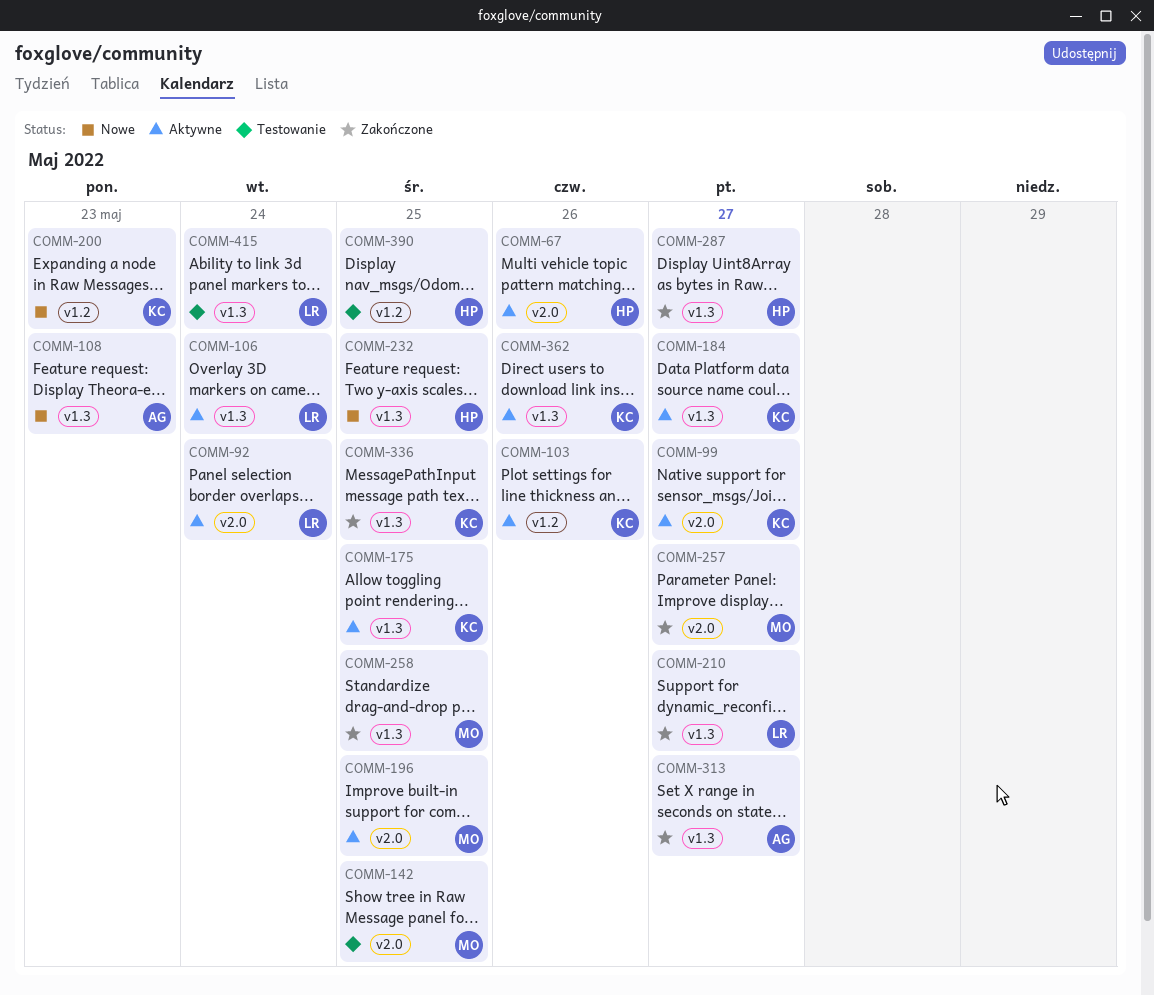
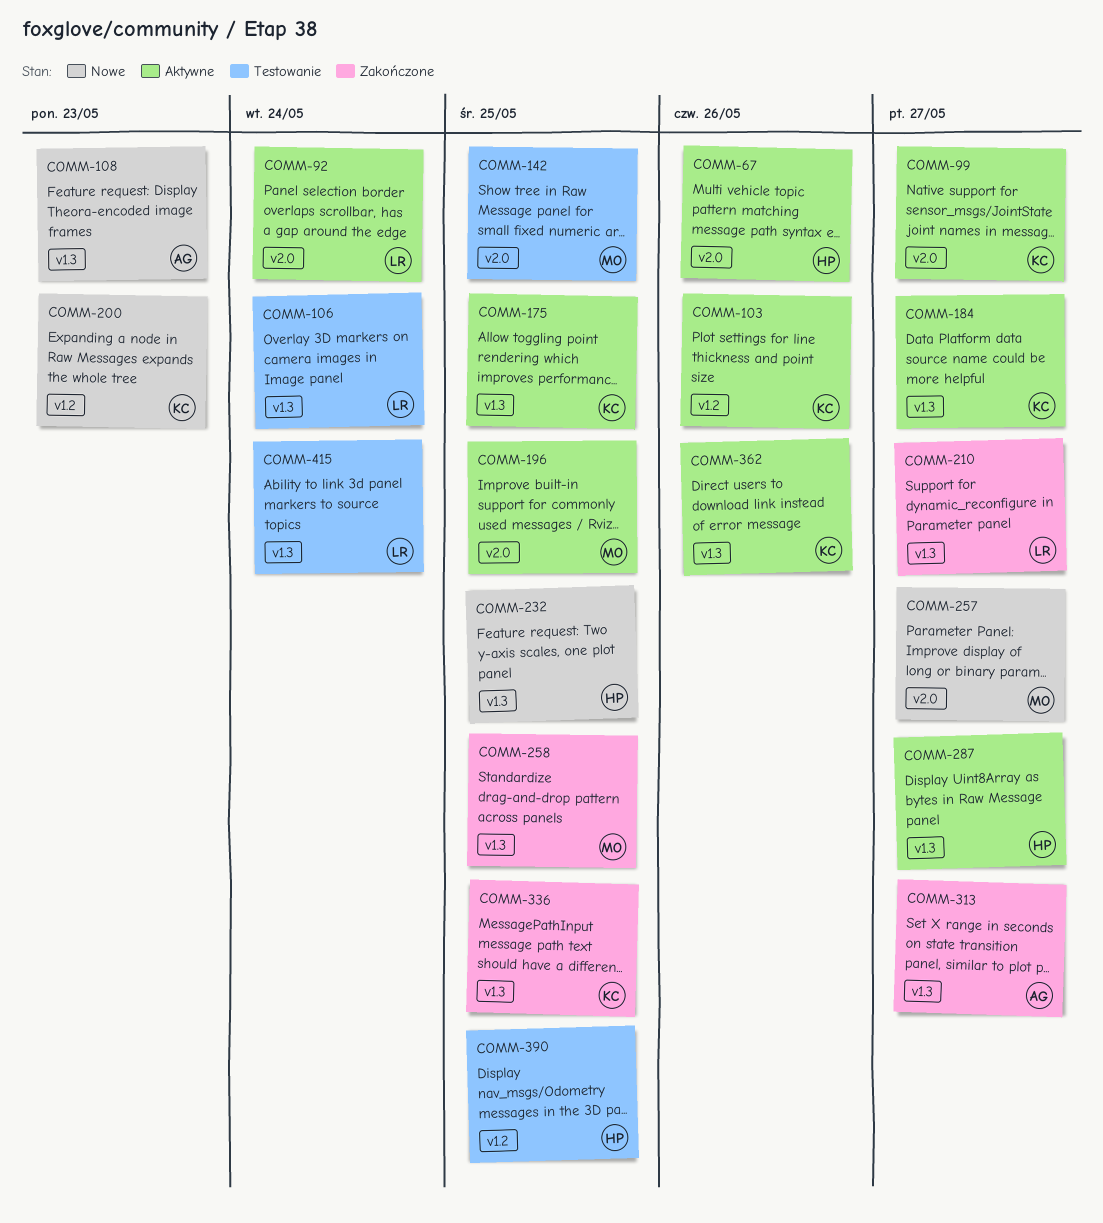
COMM-106, status: Aktywne -> Testowanie
COMM-257, status: Zakończone -> Nowe
COMM-287, status: Zakończone -> Aktywne

